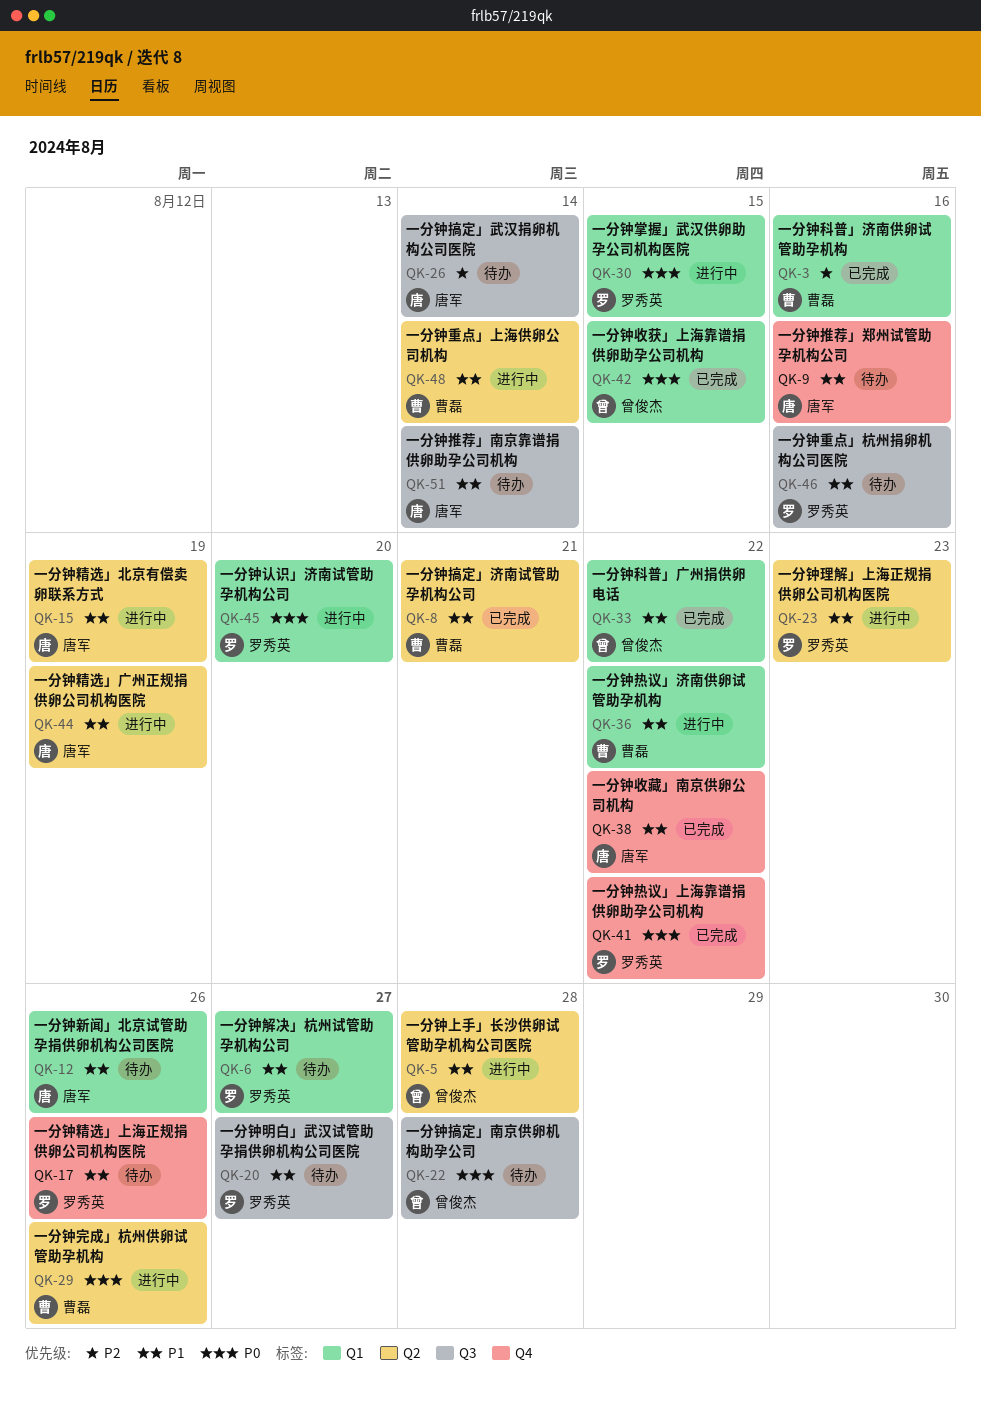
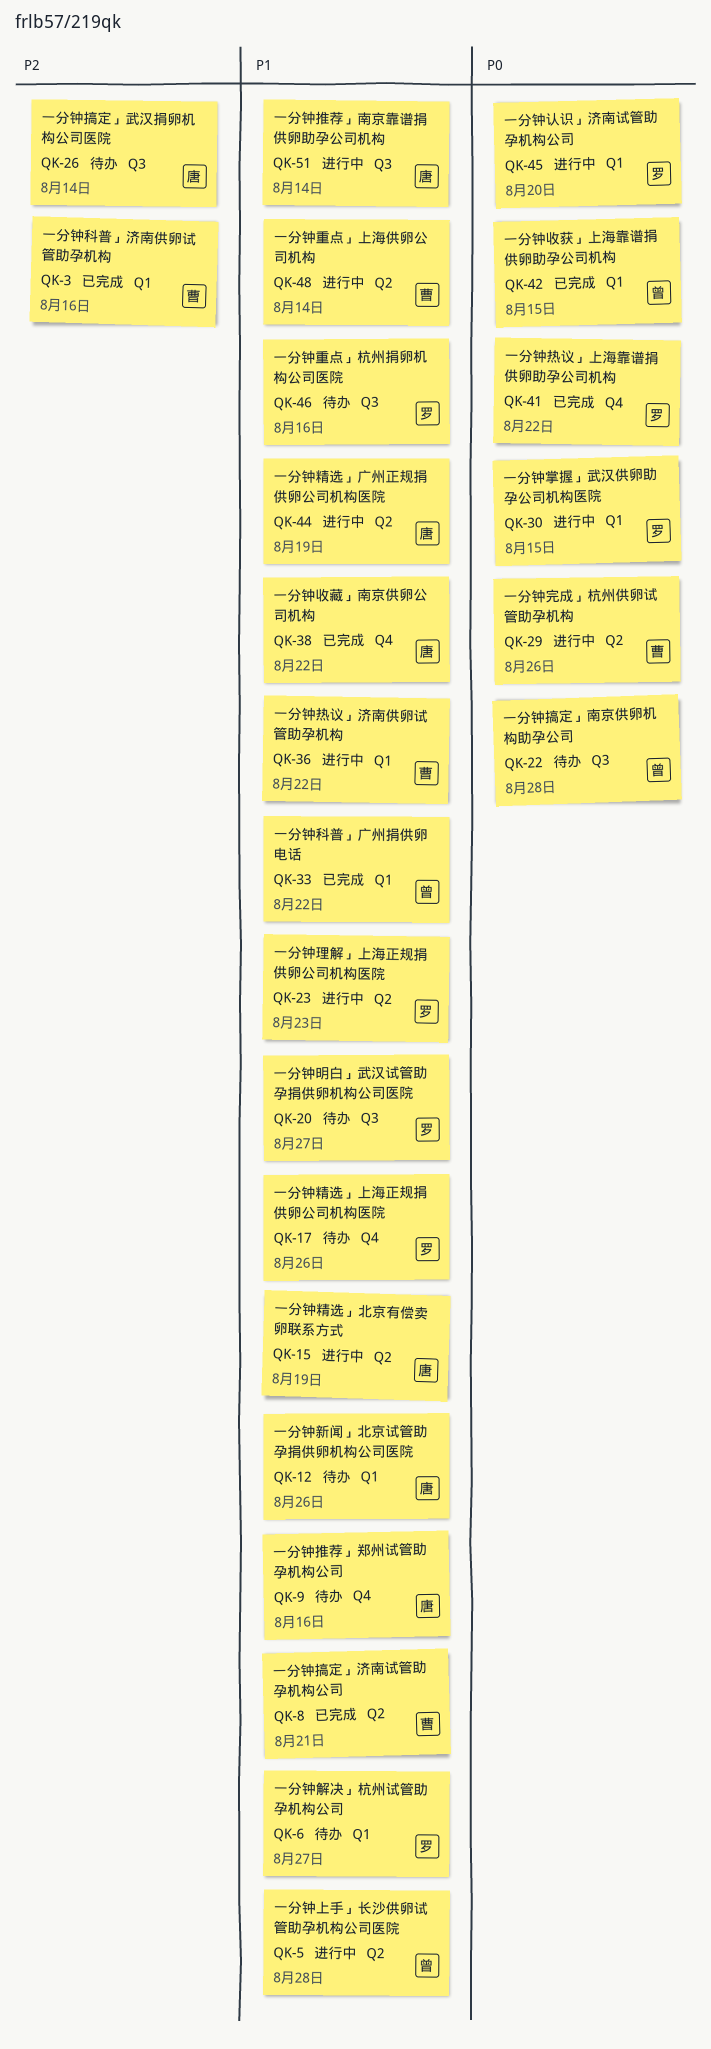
QK-51, status: 待办 -> 进行中

